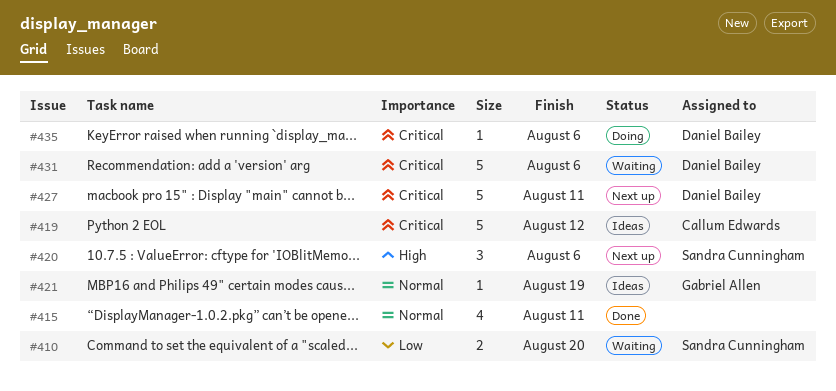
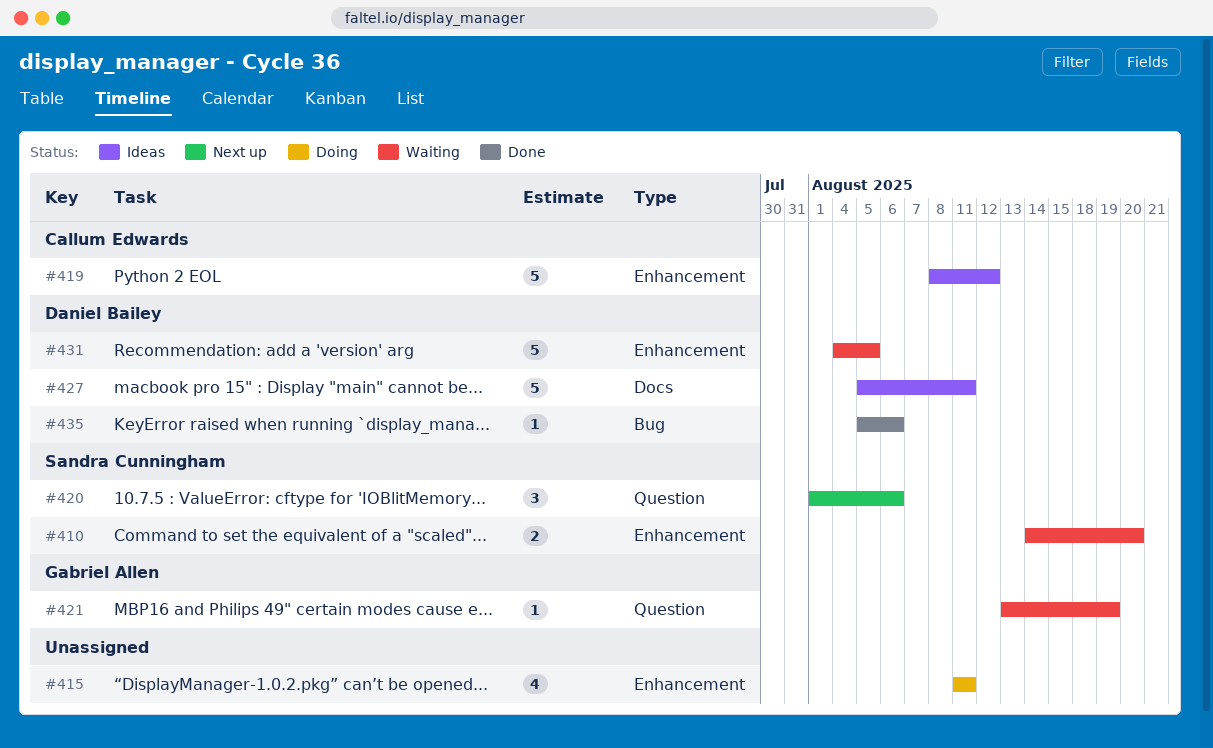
#415, status: Done -> Doing
#421, status: Ideas -> Waiting
#427, status: Next up -> Ideas
#431, due: Aug 6 -> Aug 5
#435, status: Doing -> Done

